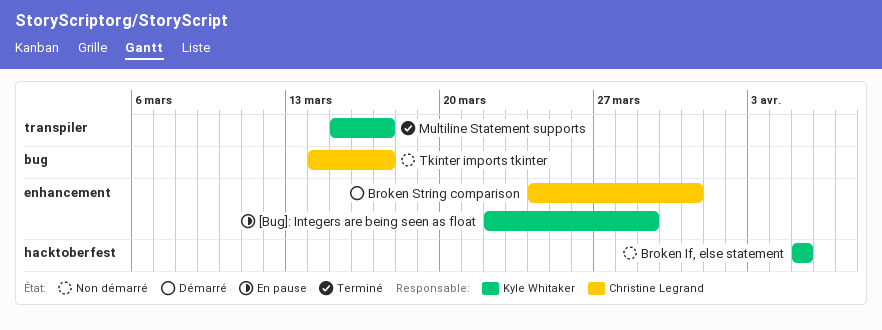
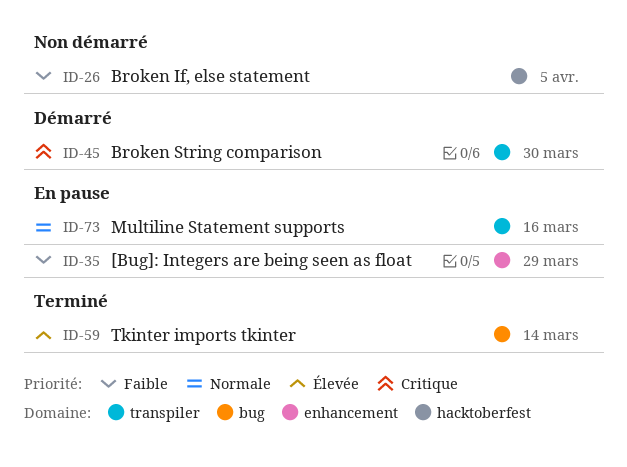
Broken String comparison, label: enhancement -> transpiler
Broken String comparison, due: Mar 31 -> Mar 30
Multiline Statement supports, status: Terminé -> En pause
Multiline Statement supports, due: Mar 17 -> Mar 16
Tkinter imports tkinter, status: Non démarré -> Terminé
Tkinter imports tkinter, due: Mar 17 -> Mar 14

